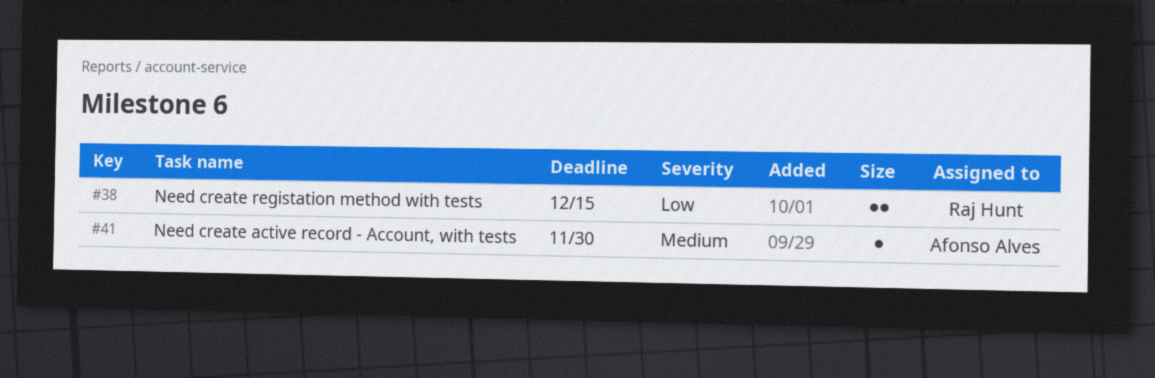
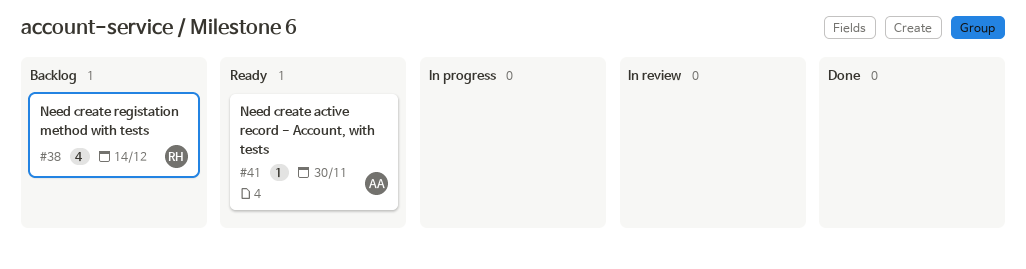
#38, estimate: 2 -> 4
#38, due: Dec 15 -> Dec 14

